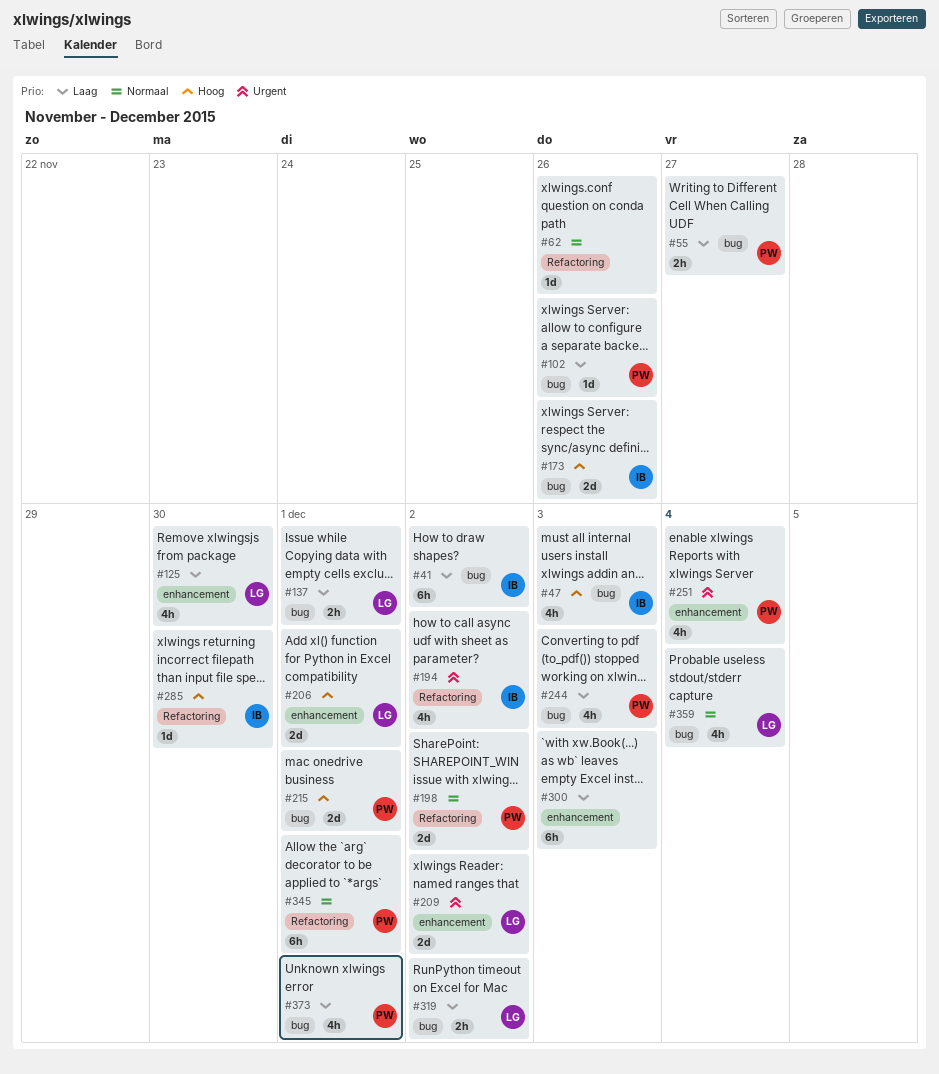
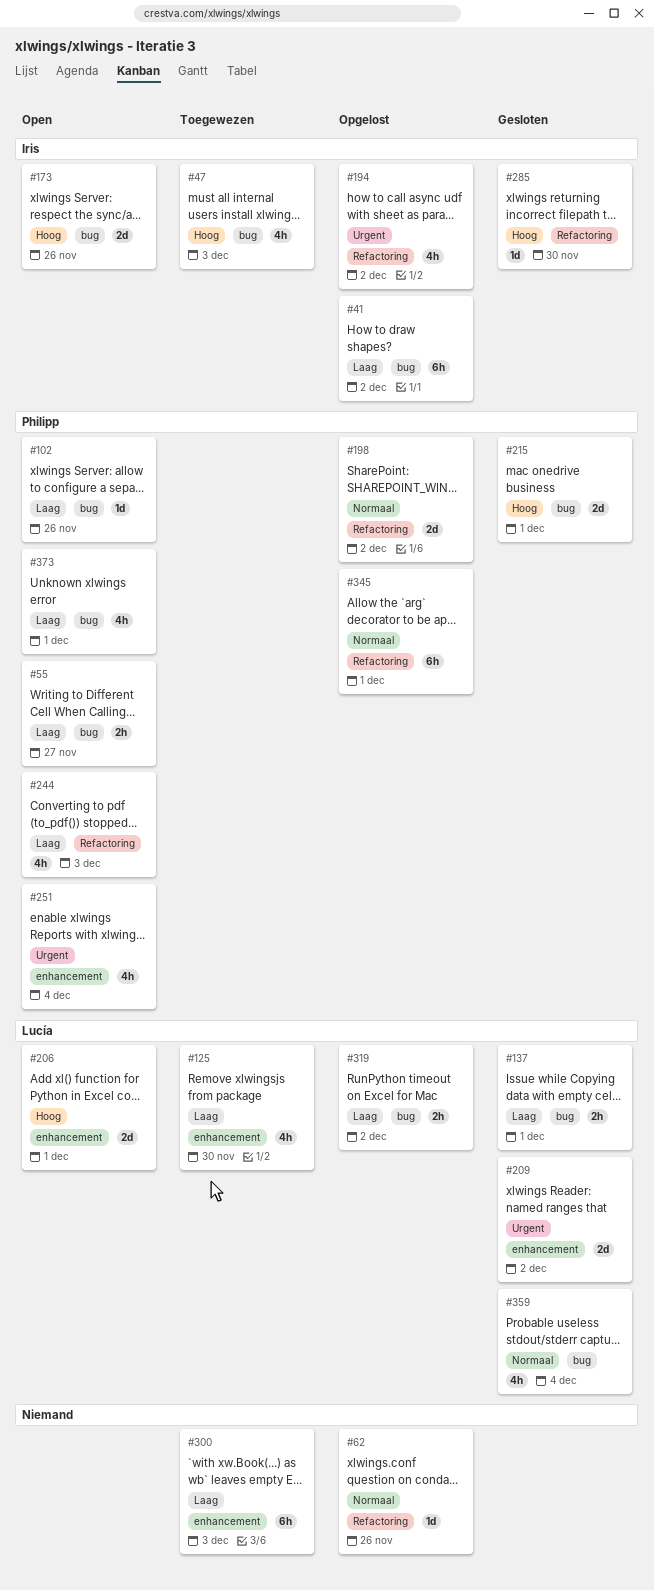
#244, label: bug -> Refactoring

